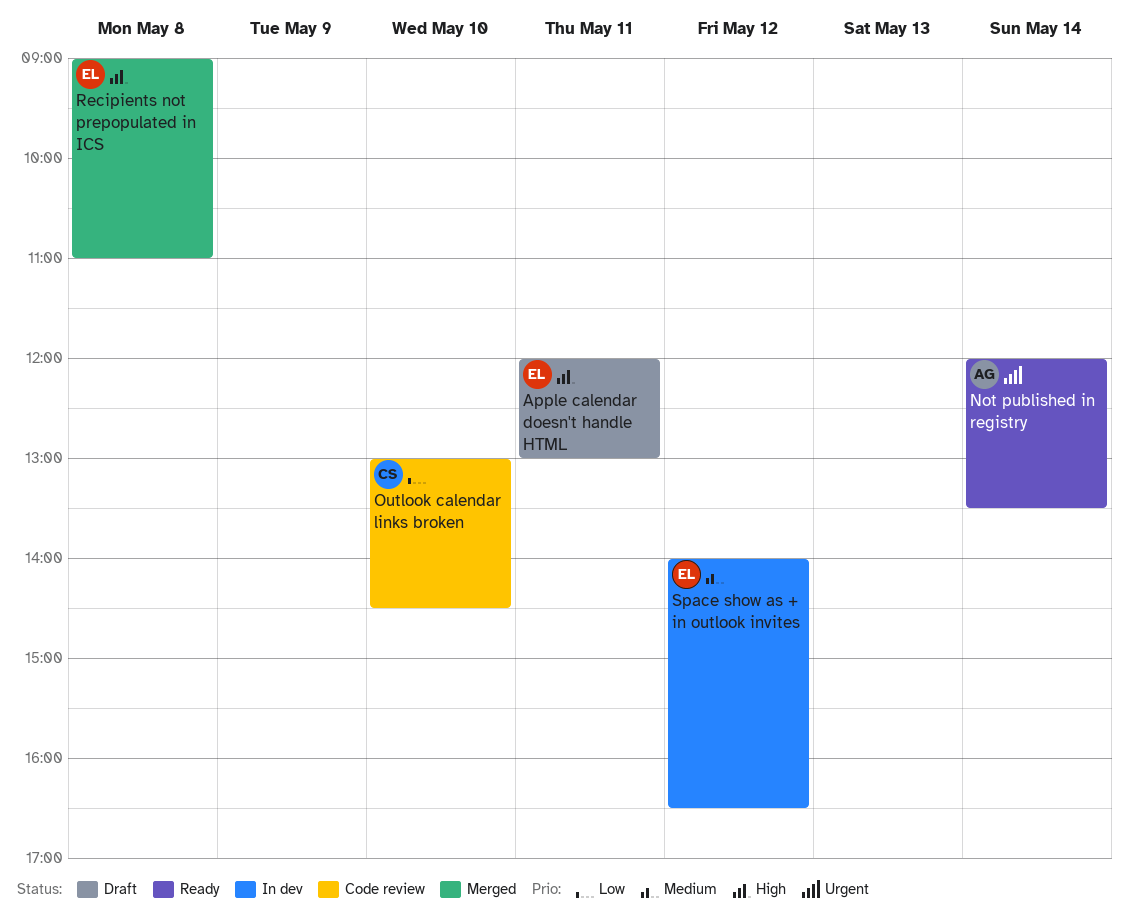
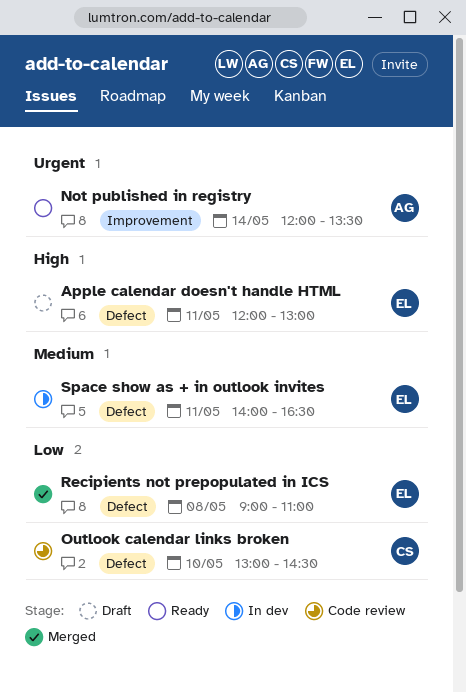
Recipients not prepopulated in ICS, priority: High -> Low
Space show as + in outlook invites, day: May 12 -> May 11

